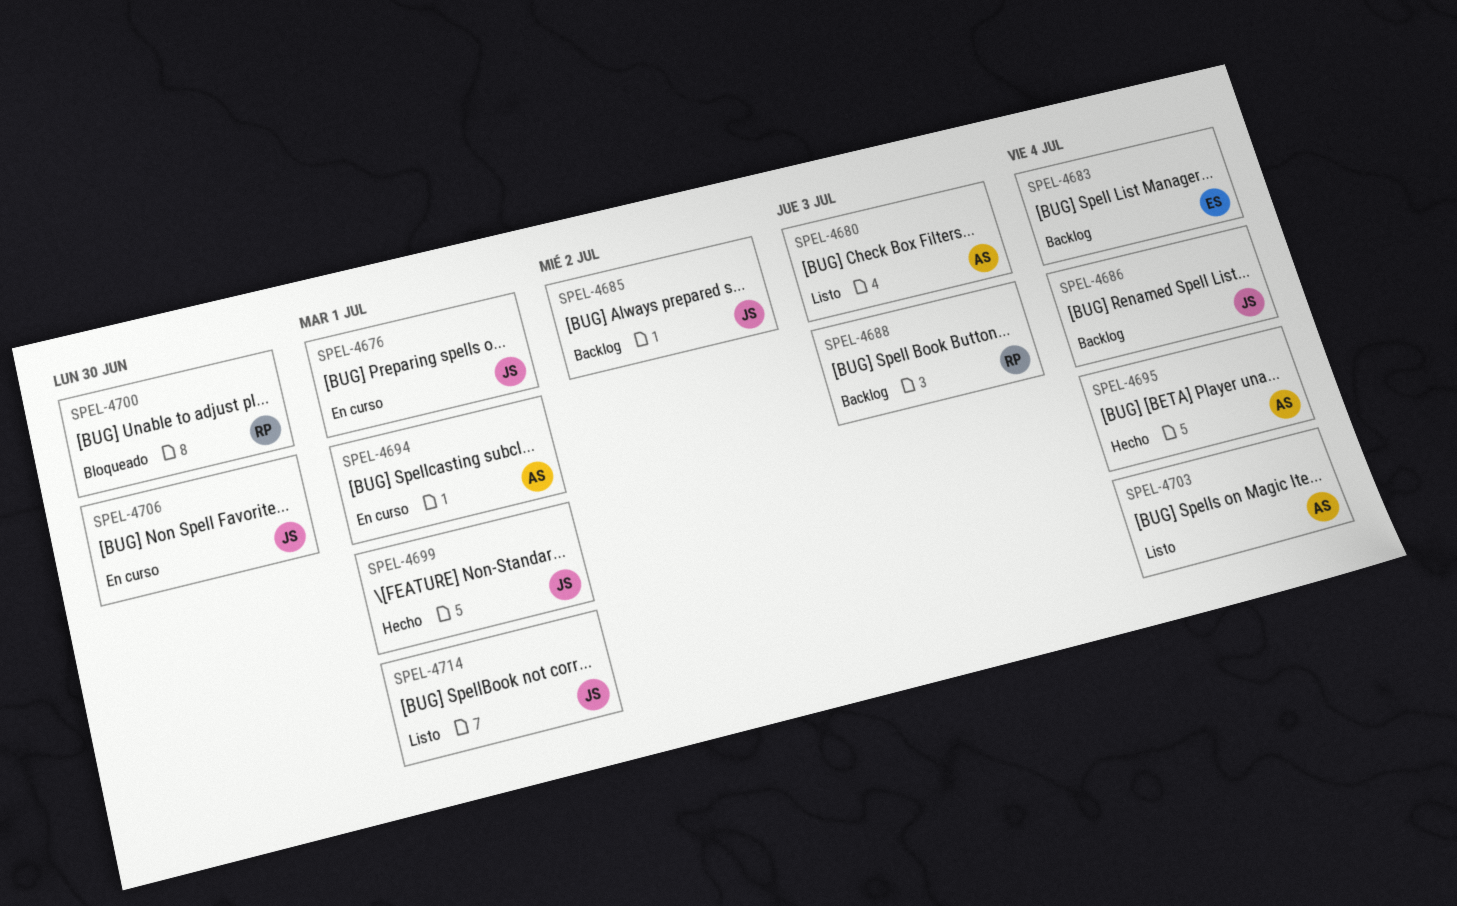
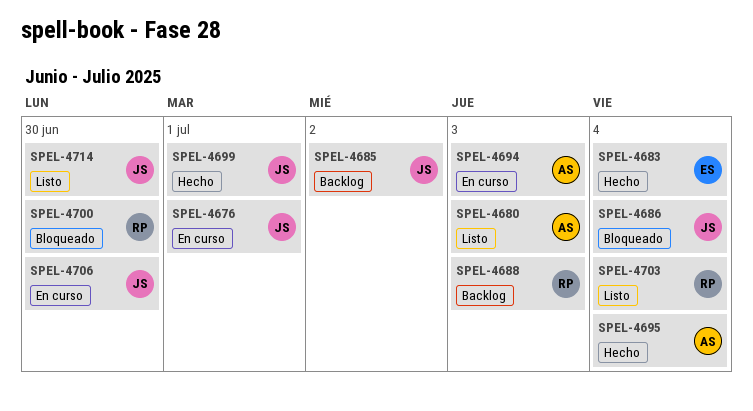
SPEL-4683, status: Backlog -> Hecho
SPEL-4686, status: Backlog -> Bloqueado
SPEL-4694, due: Jul 1 -> Jul 3
SPEL-4703, owner: AS -> RP
SPEL-4714, due: Jul 1 -> Jun 30

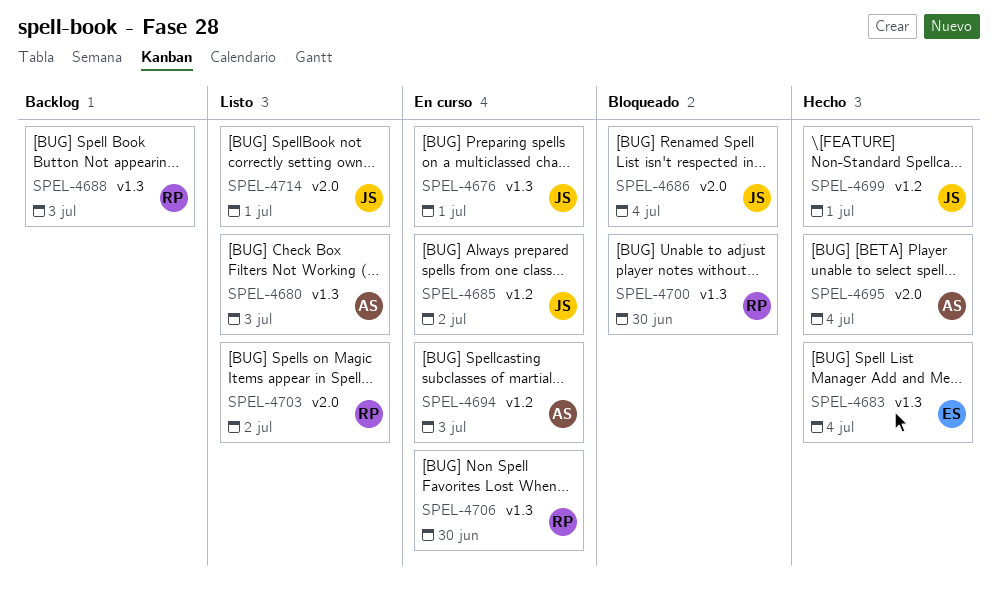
SPEL-4685, status: Backlog -> En curso
SPEL-4703, due: Jul 4 -> Jul 2
SPEL-4706, owner: JS -> RP
SPEL-4714, due: Jun 30 -> Jul 1

